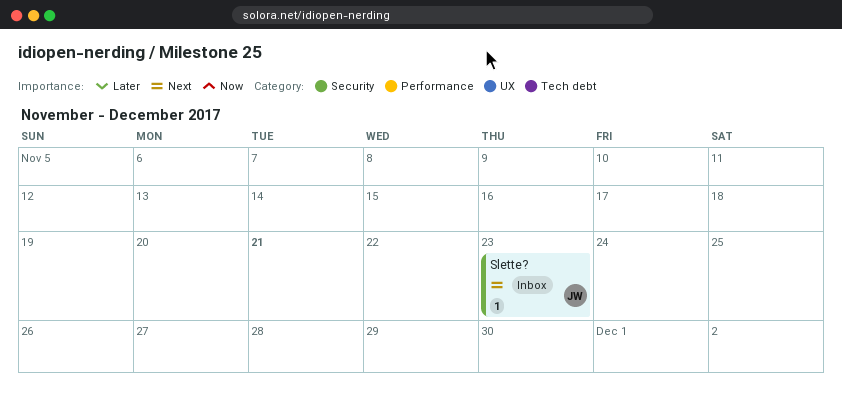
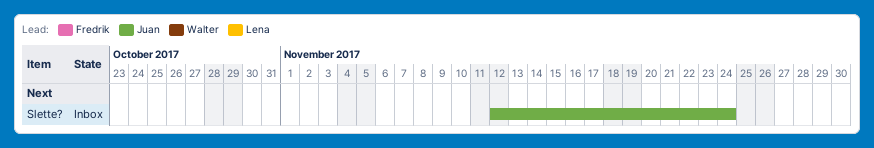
Slette?, due: Nov 23 -> Nov 24

